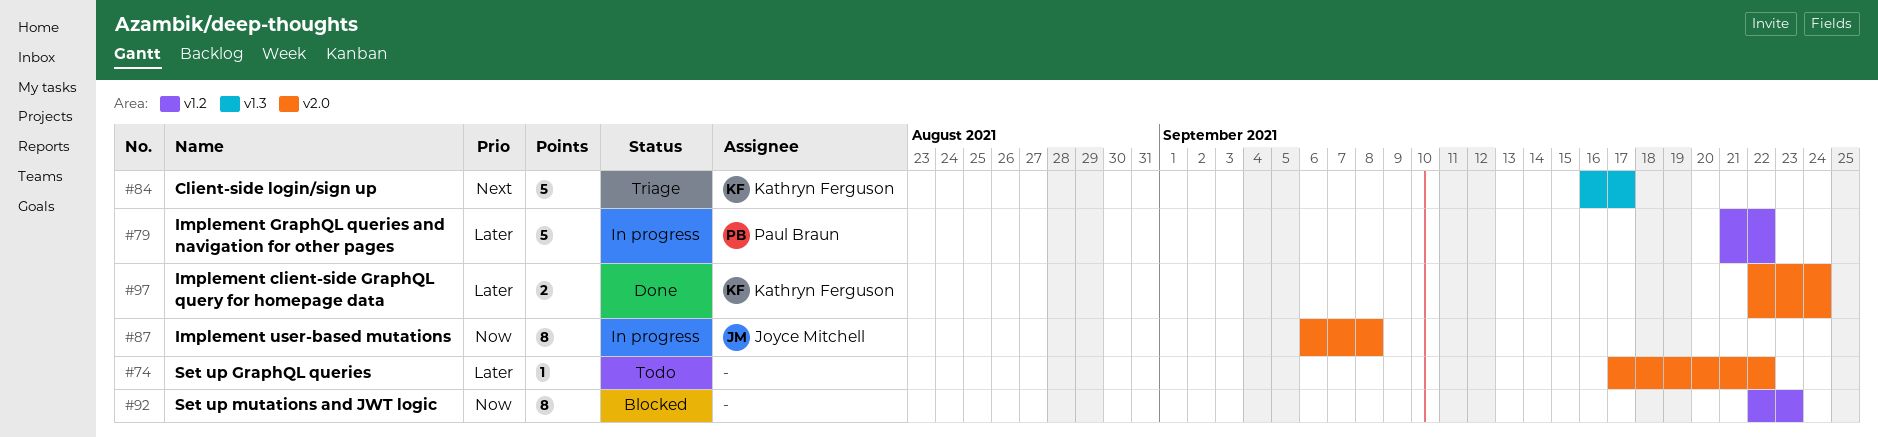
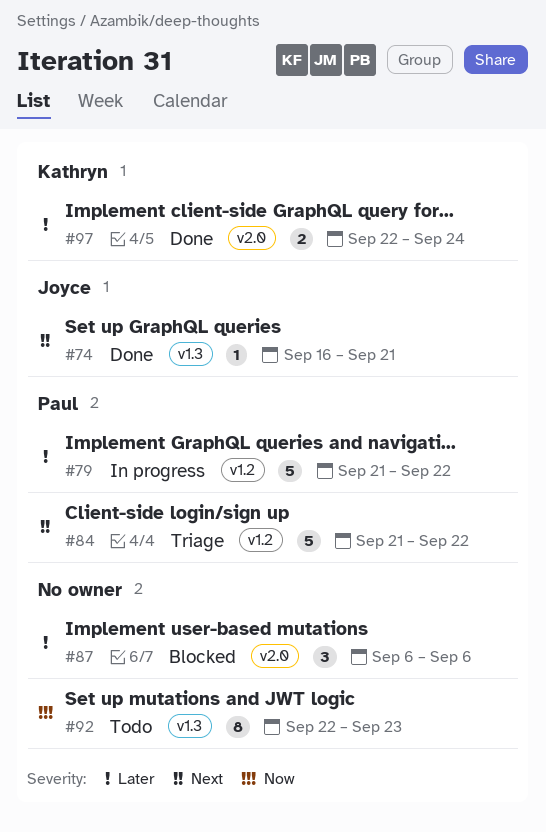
#74, status: Todo -> Done
#74, owner: none -> Joyce Mitchell
#74, priority: Later -> Next
#74, label: v2.0 -> v1.3
#74, start: Sep 17 -> Sep 16
#74, due: Sep 22 -> Sep 21
#84, owner: Kathryn Ferguson -> Paul Braun
#84, label: v1.3 -> v1.2
#84, start: Sep 16 -> Sep 21
#84, due: Sep 17 -> Sep 22
#87, status: In progress -> Blocked
#87, owner: Joyce Mitchell -> none
#87, priority: Now -> Later
#87, estimate: 8 -> 3
#87, due: Sep 8 -> Sep 6
#92, status: Blocked -> Todo
#92, label: v1.2 -> v1.3

